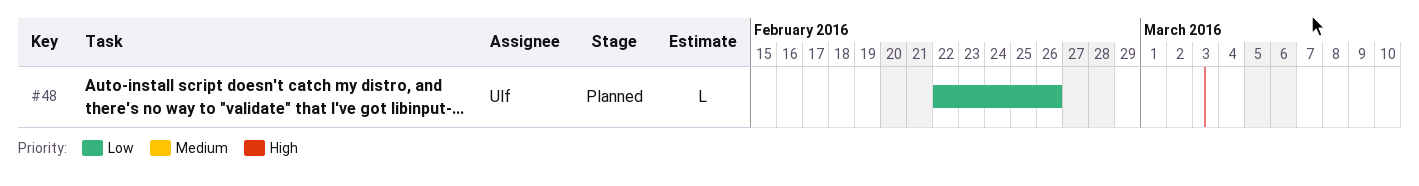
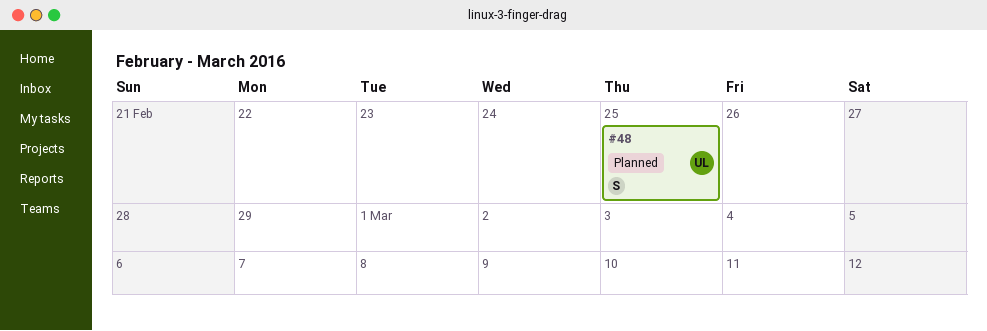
#48, estimate: L -> S
#48, due: Feb 26 -> Feb 25

